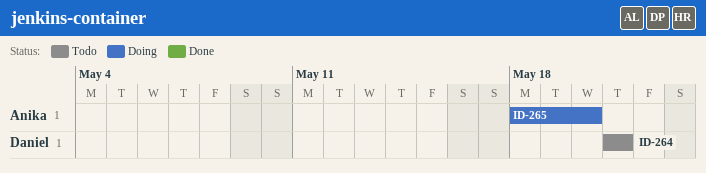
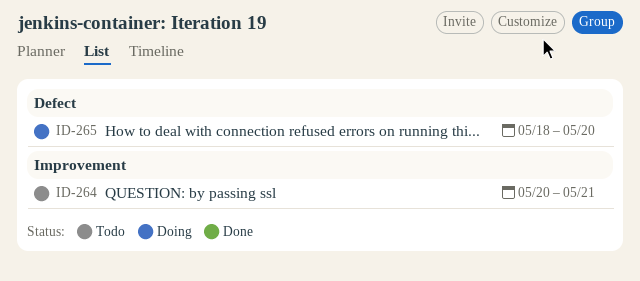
ID-264, start: May 21 -> May 20

